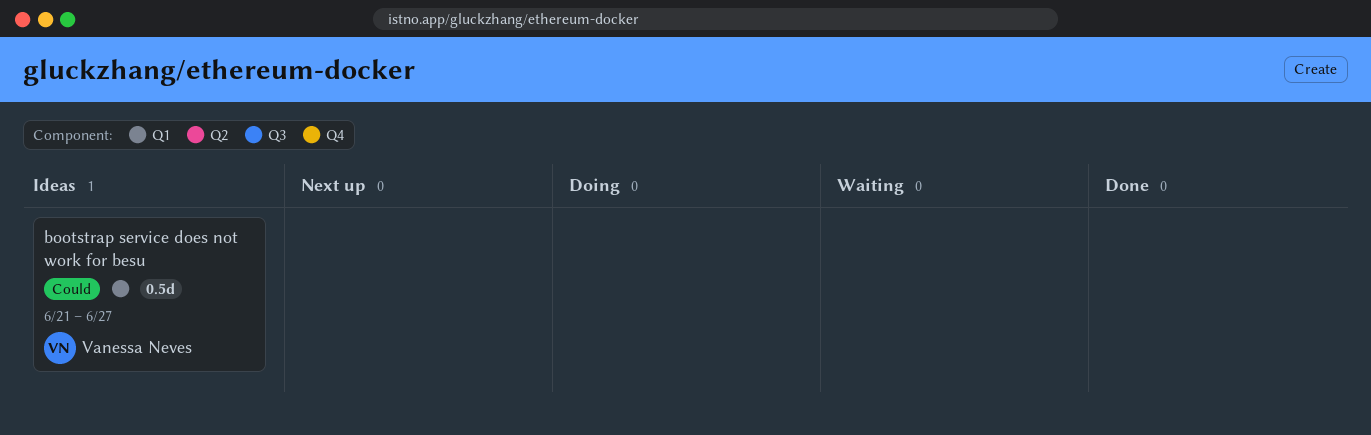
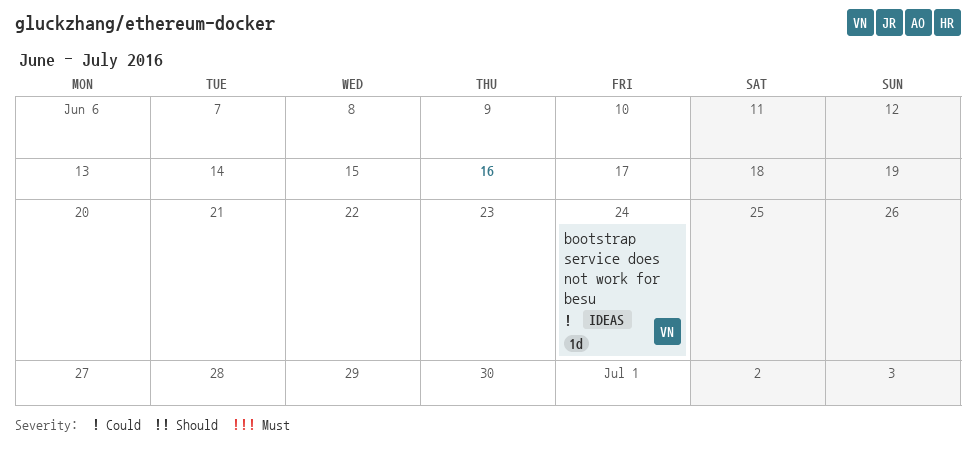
bootstrap service does not work for besu, estimate: 0.5d -> 1d
bootstrap service does not work for besu, due: Jun 27 -> Jun 24

